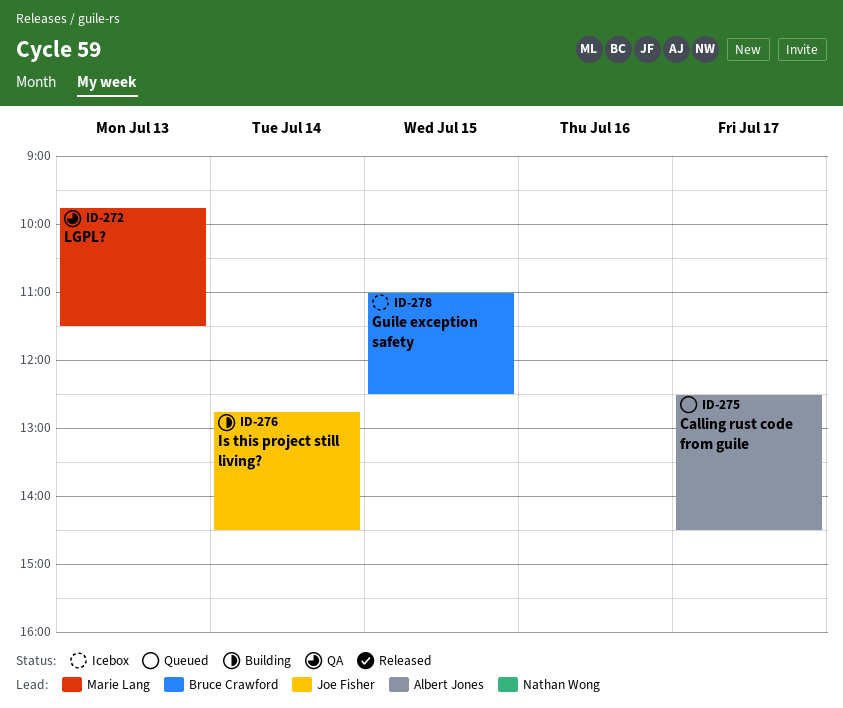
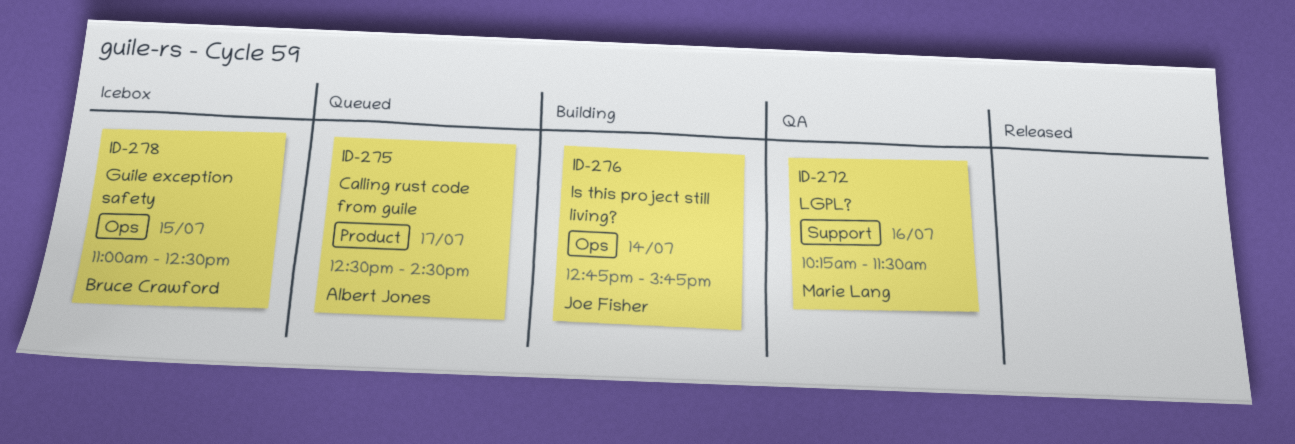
ID-272, day: Jul 13 -> Jul 16
ID-272, begins: 09:45 -> 10:15
ID-276, ends: 14:30 -> 15:45

